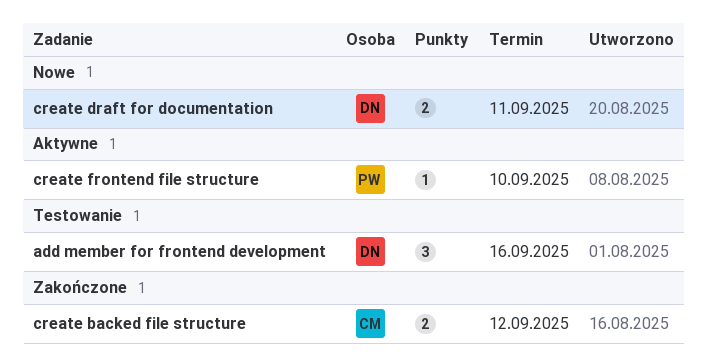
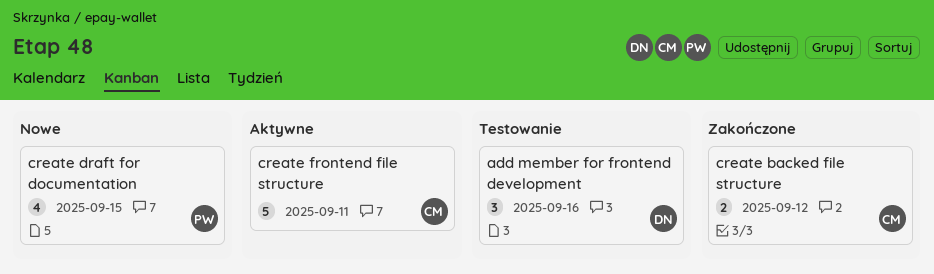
create draft for documentation, owner: DN -> PW
create draft for documentation, estimate: 2 -> 4
create draft for documentation, due: Sep 11 -> Sep 15
create frontend file structure, owner: PW -> CM
create frontend file structure, estimate: 1 -> 5
create frontend file structure, due: Sep 10 -> Sep 11

